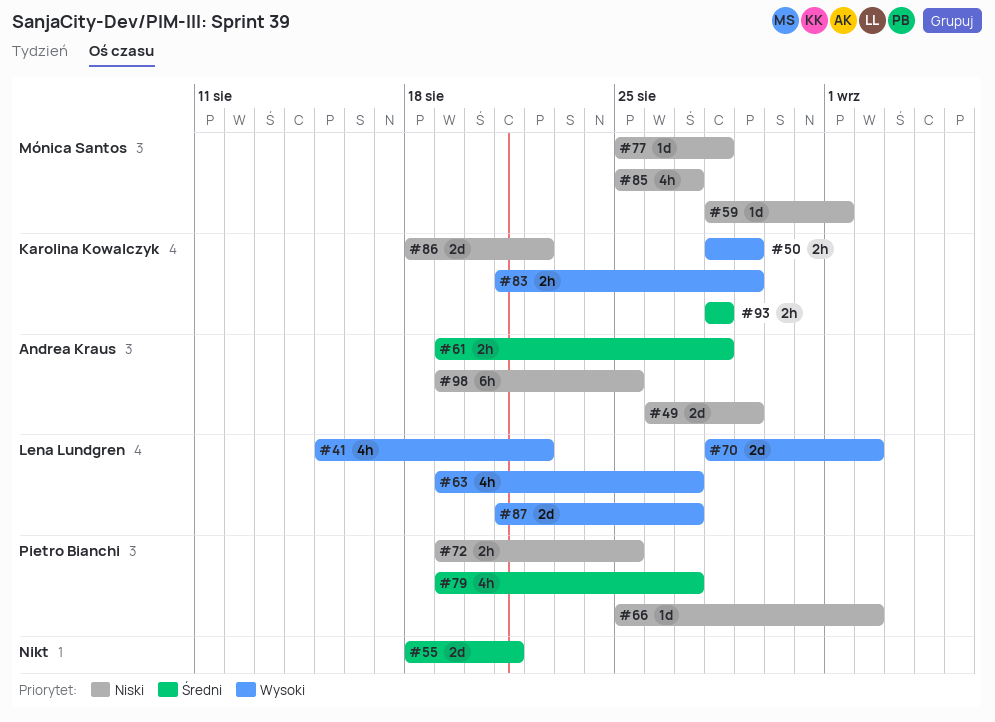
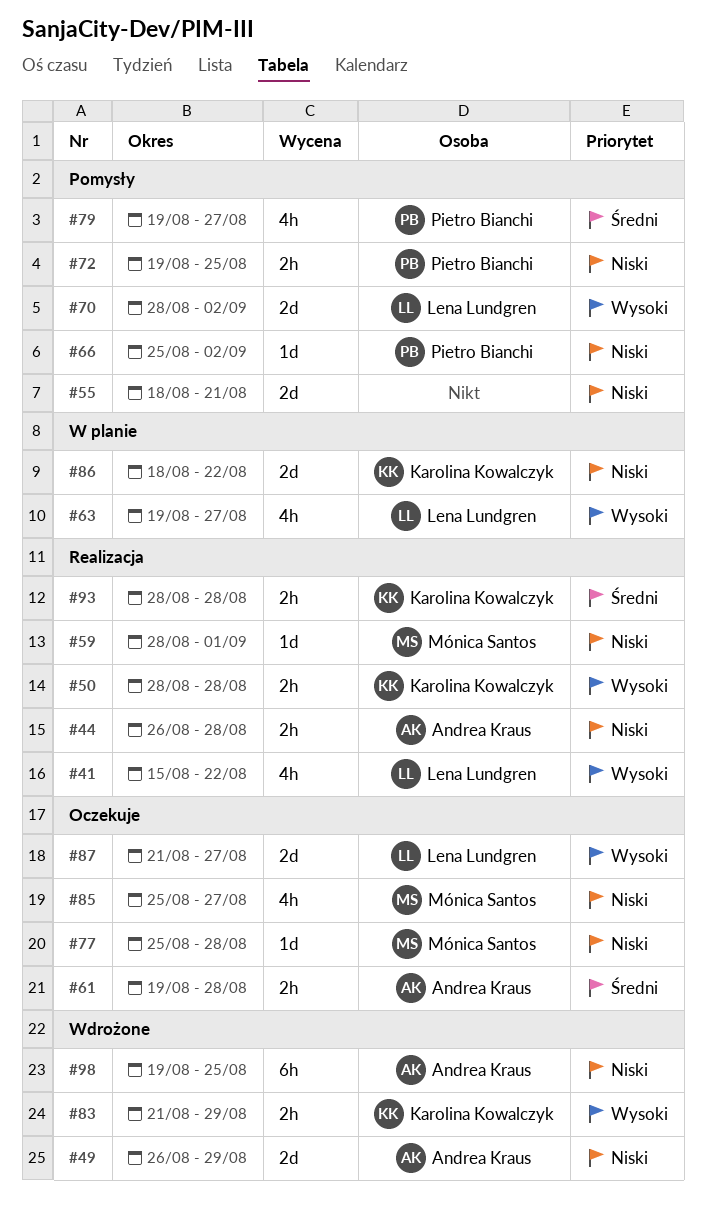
#44: none -> present
#50, due: Aug 29 -> Aug 28
#55, priority: Średni -> Niski

